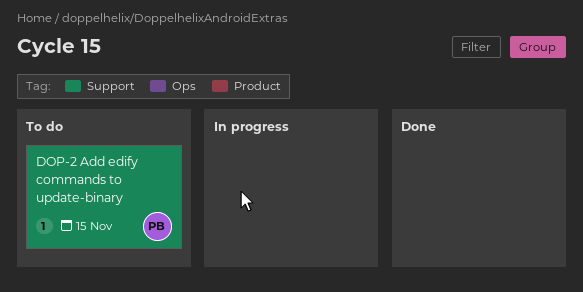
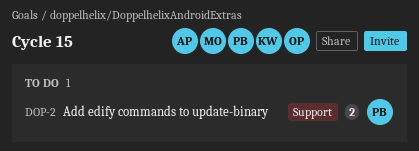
DOP-2, estimate: 1 -> 2

